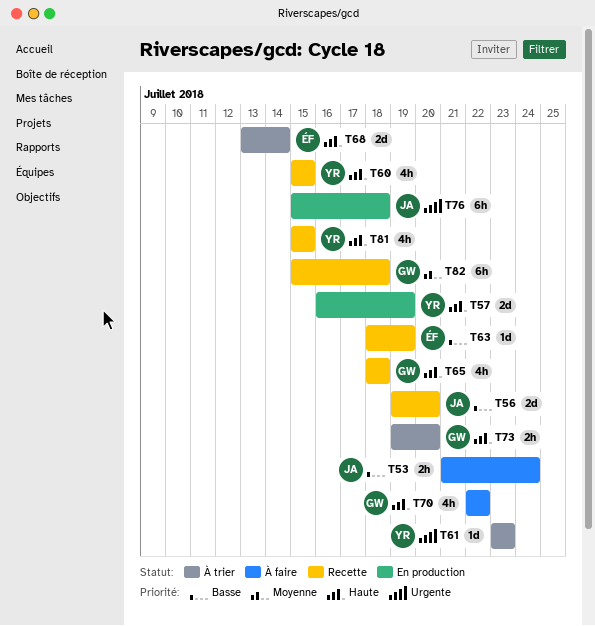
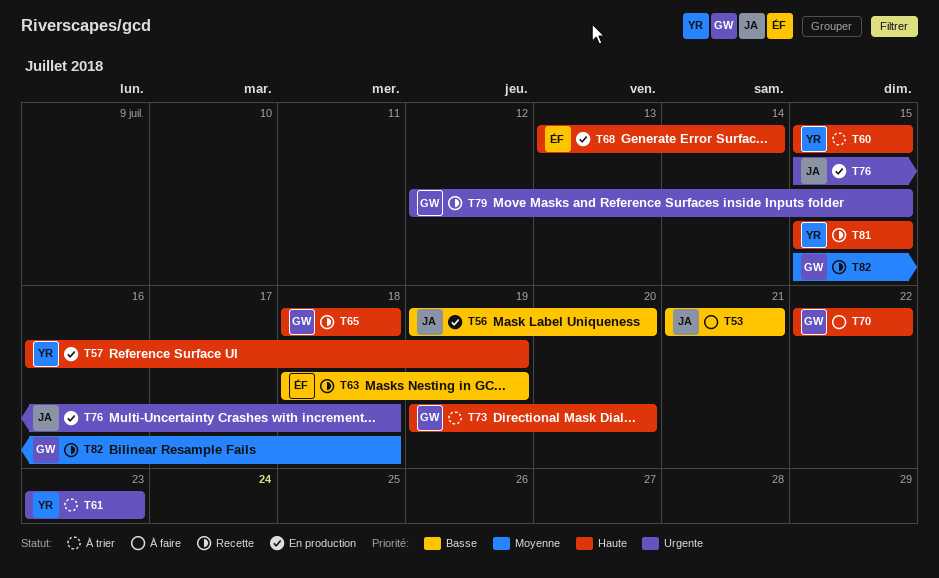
T53, due: Jul 24 -> Jul 21
T56, status: Recette -> En production
T60, status: Recette -> À trier
T68, status: À trier -> En production
T79: none -> present

